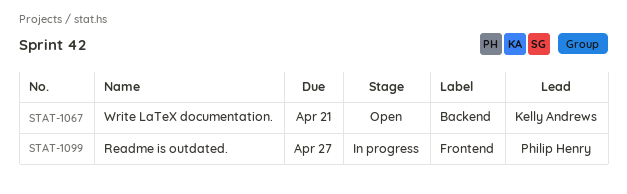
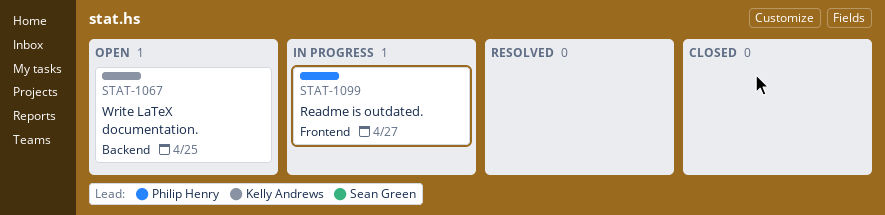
STAT-1067, due: Apr 21 -> Apr 25

